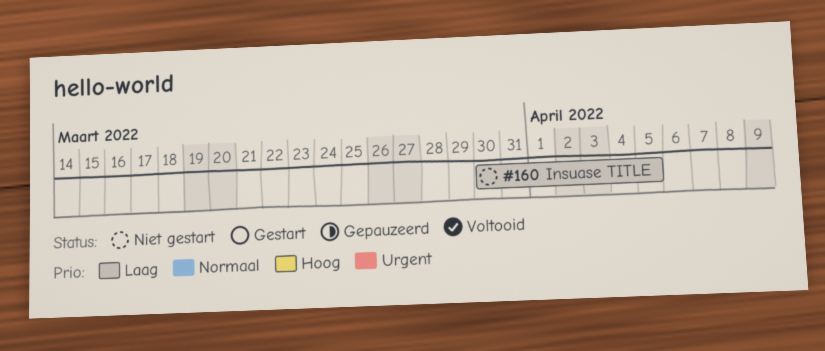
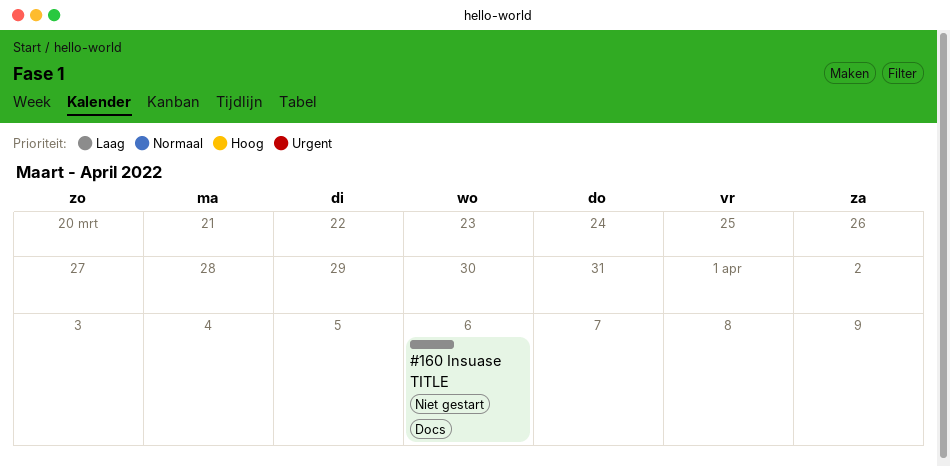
#160, due: Apr 5 -> Apr 6

